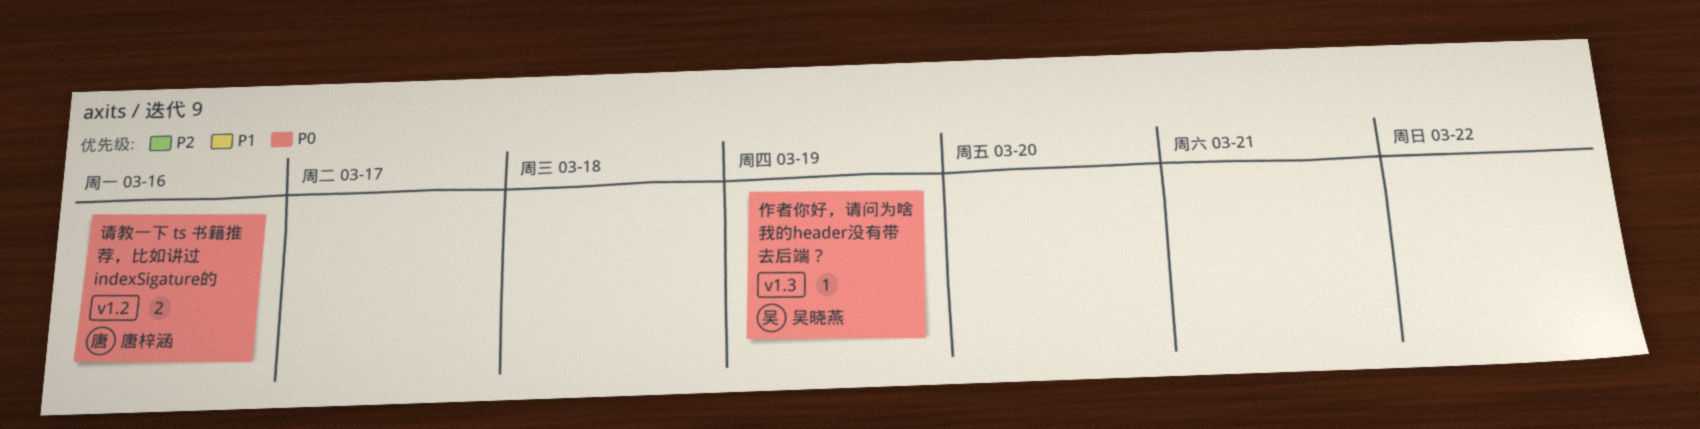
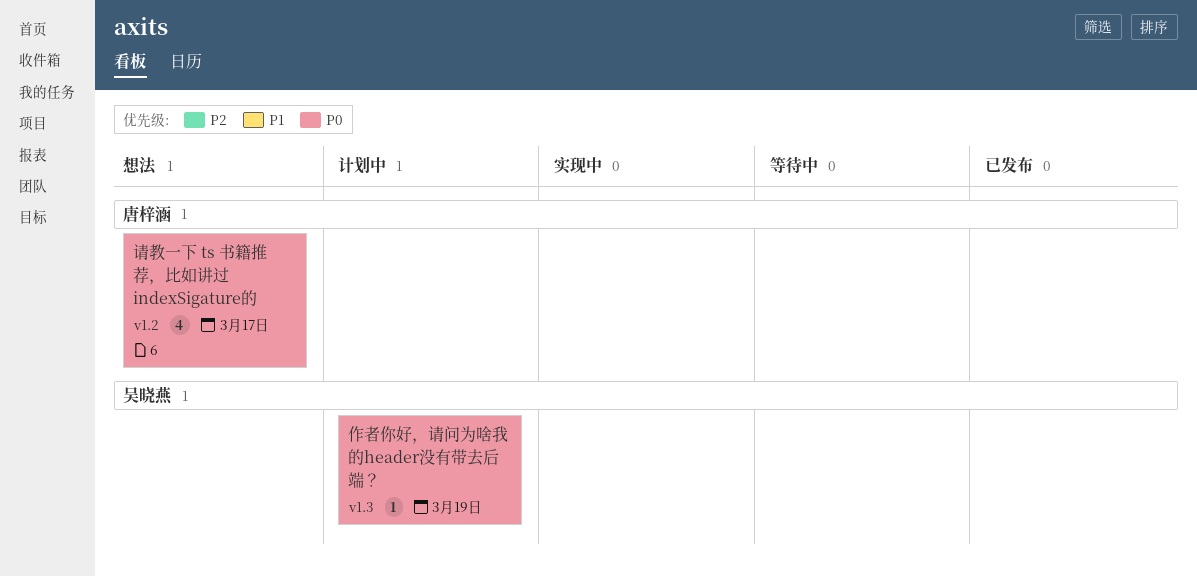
请教一下 ts 书籍推荐，比如讲过 indexSigature的, estimate: 2 -> 4
请教一下 ts 书籍推荐，比如讲过 indexSigature的, due: Mar 16 -> Mar 17

